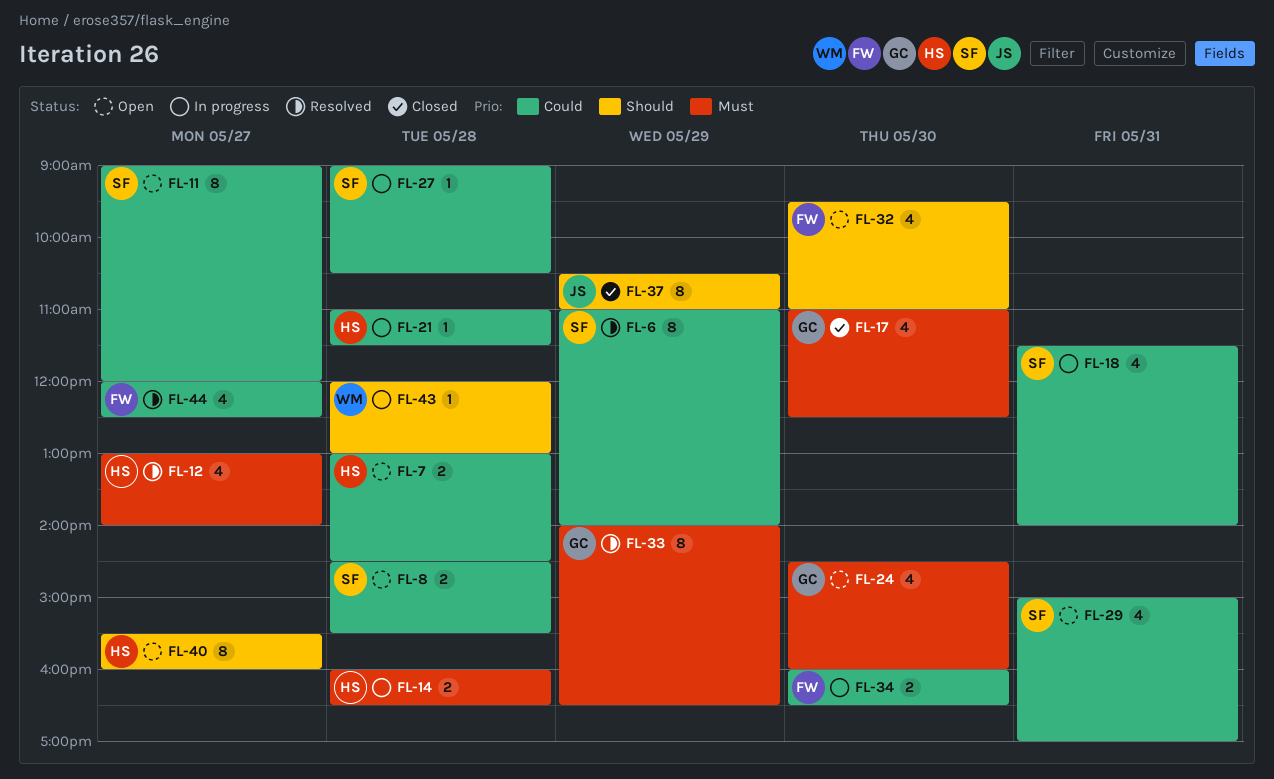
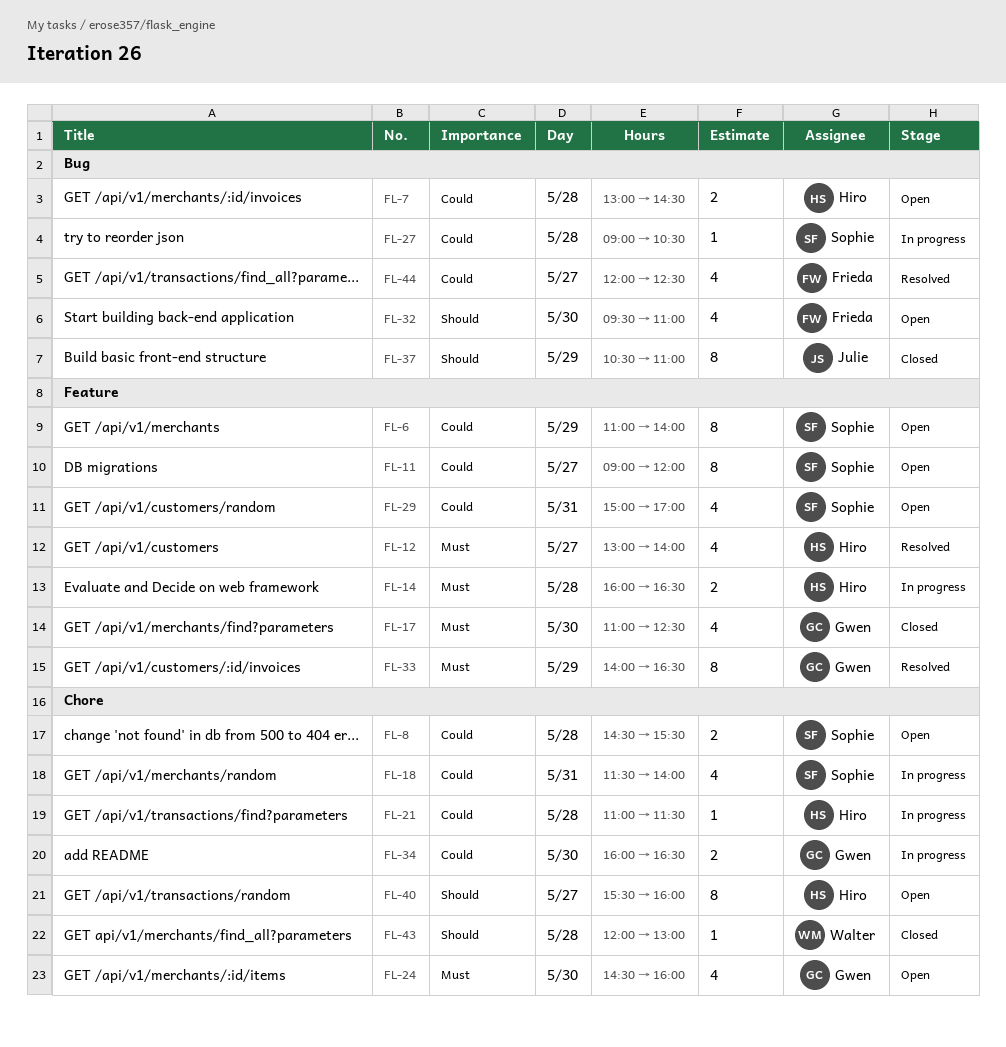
FL-6, status: Resolved -> Open
FL-34, owner: Frieda -> Gwen
FL-43, status: In progress -> Closed

